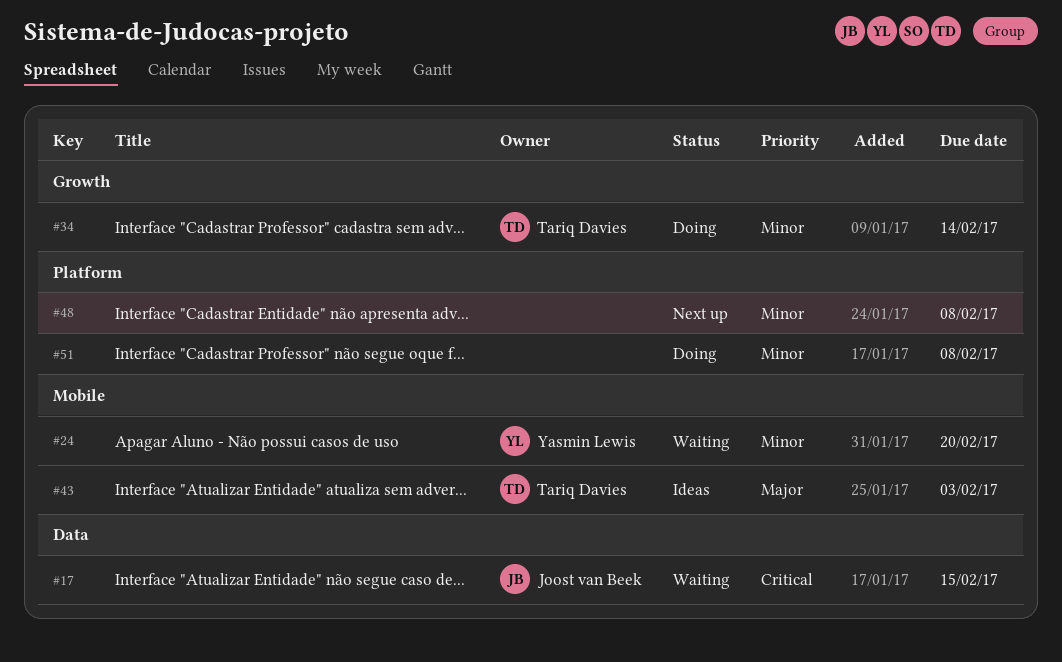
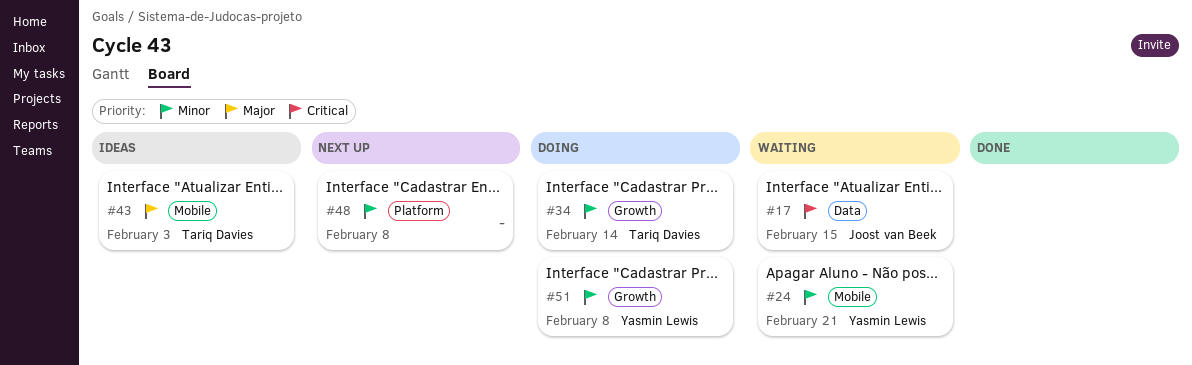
#24, due: Feb 20 -> Feb 21
#51, owner: none -> Yasmin Lewis
#51, label: Platform -> Growth

